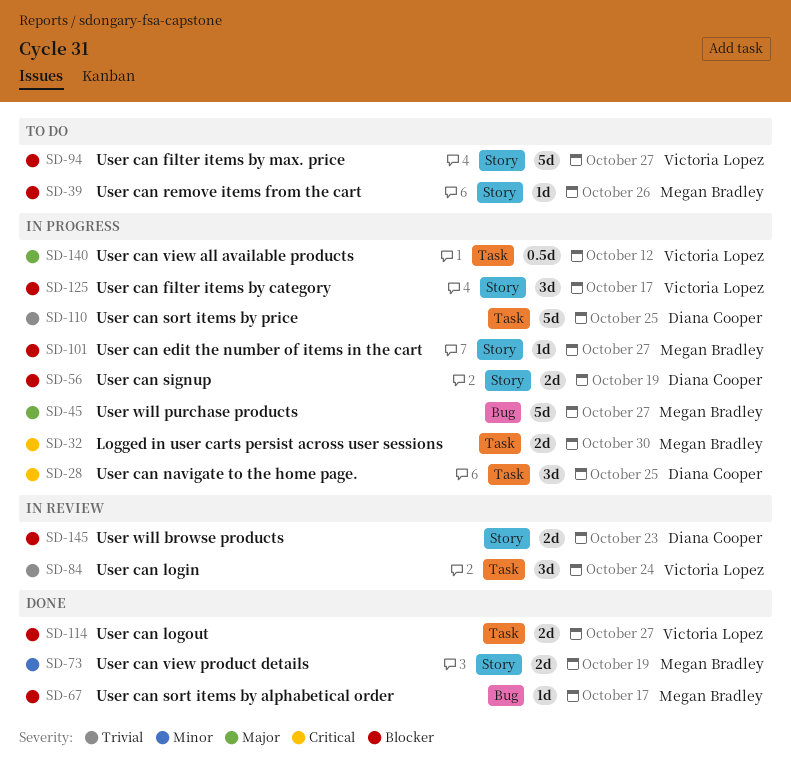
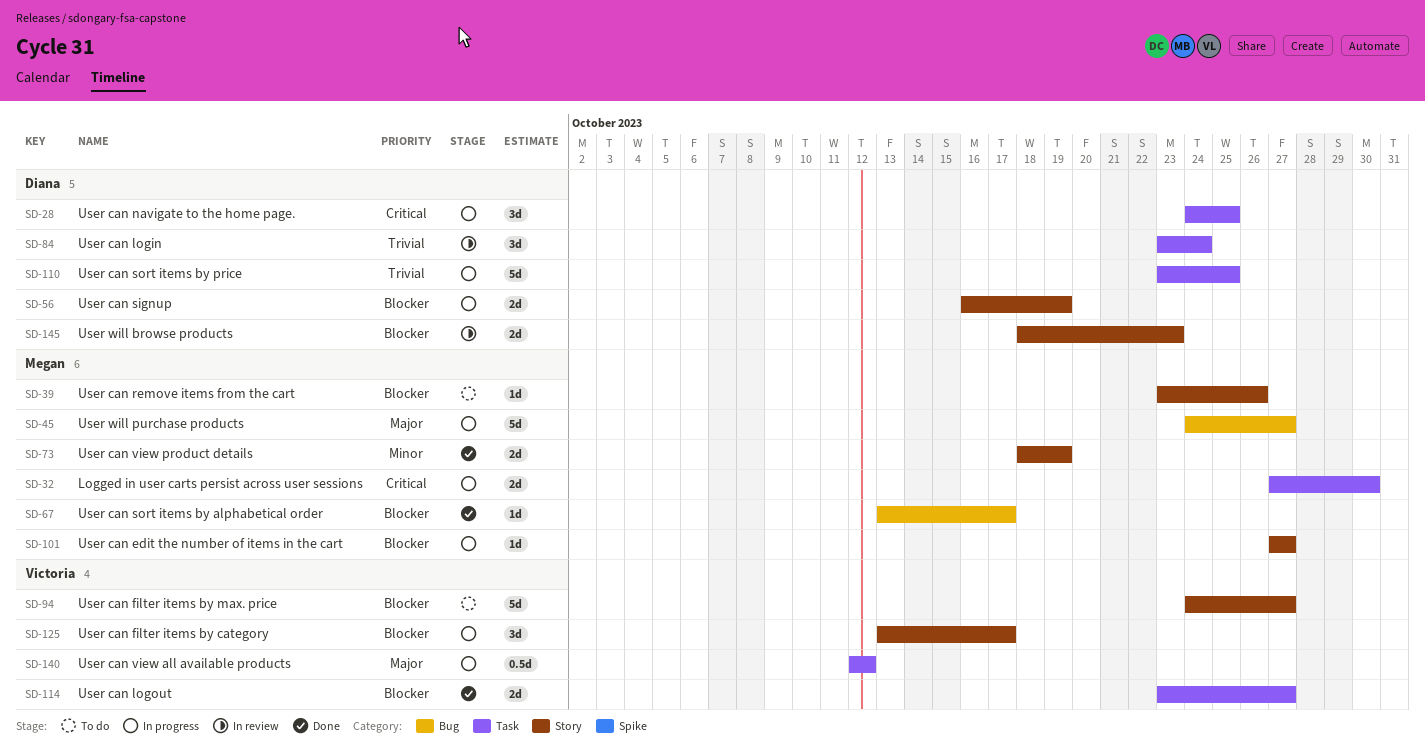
SD-84, owner: Victoria Lopez -> Diana Cooper

